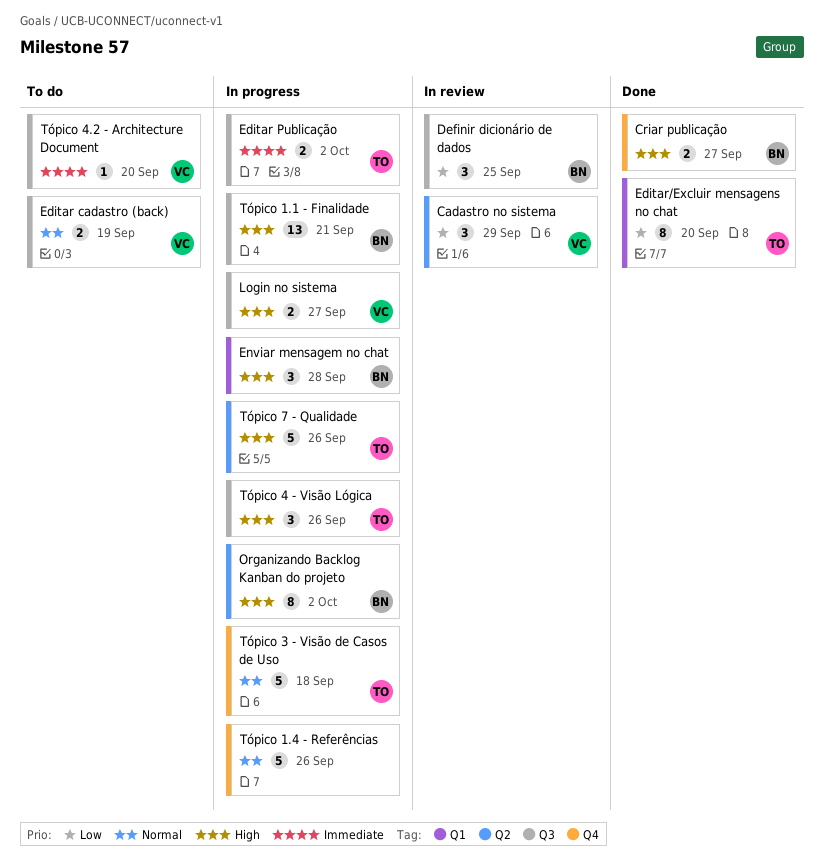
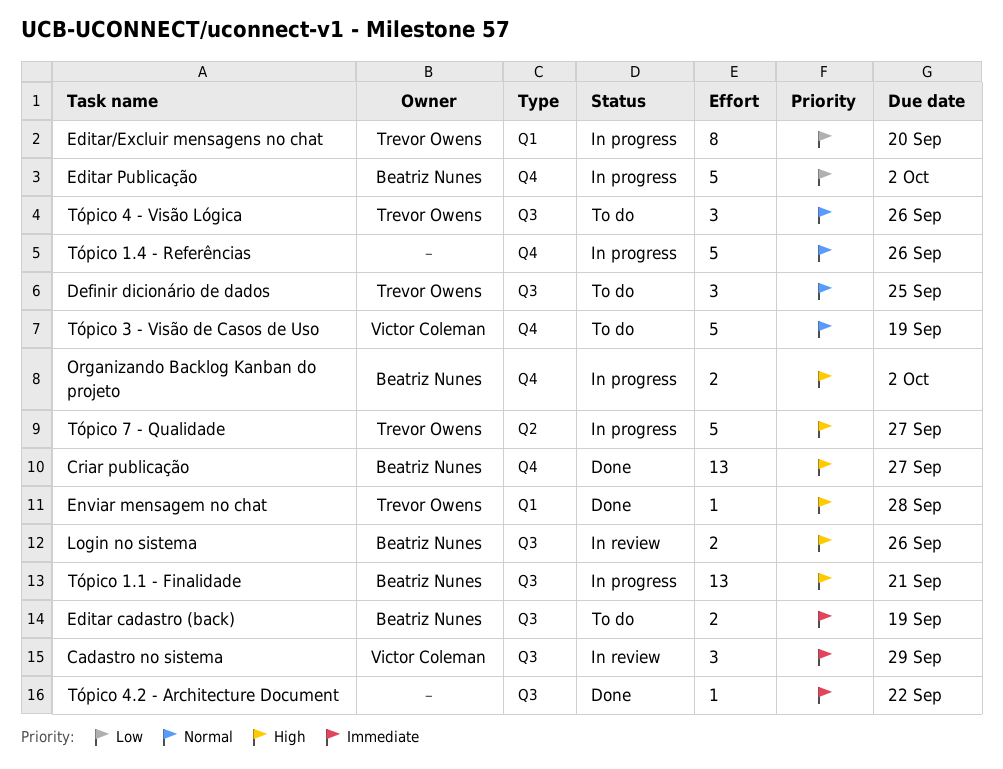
Cadastro no sistema, priority: Low -> Immediate
Cadastro no sistema, label: Q2 -> Q3
Criar publicação, estimate: 2 -> 13
Definir dicionário de dados, status: In review -> To do
Definir dicionário de dados, owner: Beatriz Nunes -> Trevor Owens
Definir dicionário de dados, priority: Low -> Normal
Editar cadastro (back), owner: Victor Coleman -> Beatriz Nunes
Editar cadastro (back), priority: Normal -> Immediate
Editar Publicação, owner: Trevor Owens -> Beatriz Nunes
Editar Publicação, priority: Immediate -> Low
Editar Publicação, label: Q3 -> Q4
Editar Publicação, estimate: 2 -> 5
Editar/Excluir mensagens no chat, status: Done -> In progress
Enviar mensagem no chat, status: In progress -> Done
Enviar mensagem no chat, owner: Beatriz Nunes -> Trevor Owens
Enviar mensagem no chat, estimate: 3 -> 1
Login no sistema, status: In progress -> In review
Login no sistema, owner: Victor Coleman -> Beatriz Nunes
Login no sistema, due: Sep 27 -> Sep 26
Organizando Backlog Kanban do projeto, label: Q2 -> Q4
Organizando Backlog Kanban do projeto, estimate: 8 -> 2
Tópico 3 - Visão de Casos de Uso, status: In progress -> To do
Tópico 3 - Visão de Casos de Uso, owner: Trevor Owens -> Victor Coleman
Tópico 3 - Visão de Casos de Uso, due: Sep 18 -> Sep 19
Tópico 4 - Visão Lógica, status: In progress -> To do
Tópico 4 - Visão Lógica, priority: High -> Normal
Tópico 4.2 - Architecture Document, status: To do -> Done
Tópico 4.2 - Architecture Document, owner: Victor Coleman -> none
Tópico 4.2 - Architecture Document, due: Sep 20 -> Sep 22
Tópico 7 - Qualidade, due: Sep 26 -> Sep 27

